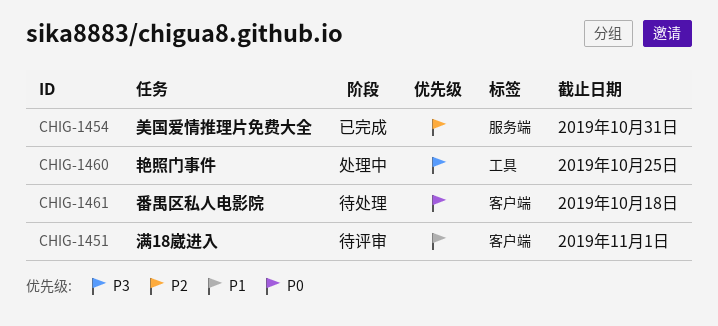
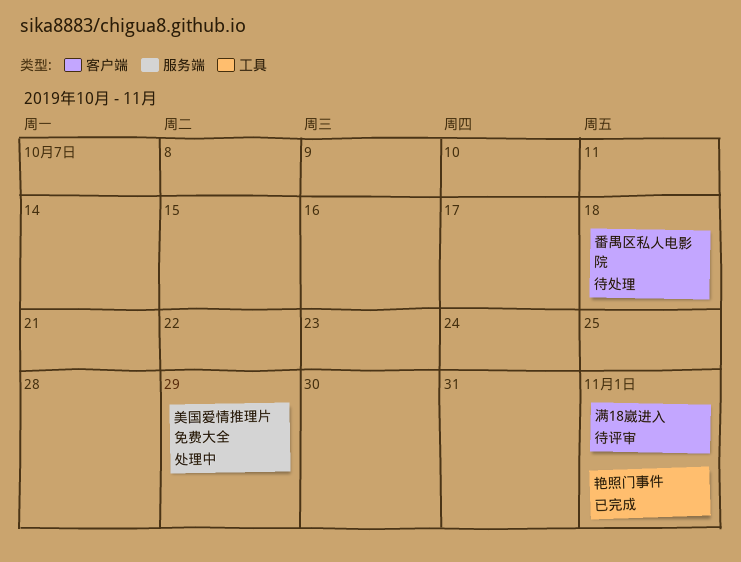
美国爱情推理片免费大全, status: 已完成 -> 处理中
美国爱情推理片免费大全, due: Oct 31 -> Oct 29
艳照门事件, status: 处理中 -> 已完成
艳照门事件, due: Oct 25 -> Nov 1

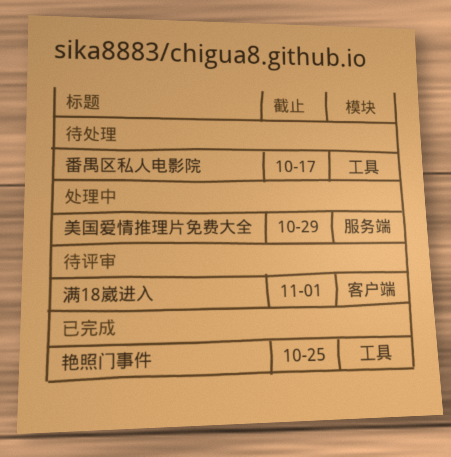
番禺区私人电影院, label: 客户端 -> 工具
番禺区私人电影院, due: Oct 18 -> Oct 17
艳照门事件, due: Nov 1 -> Oct 25

